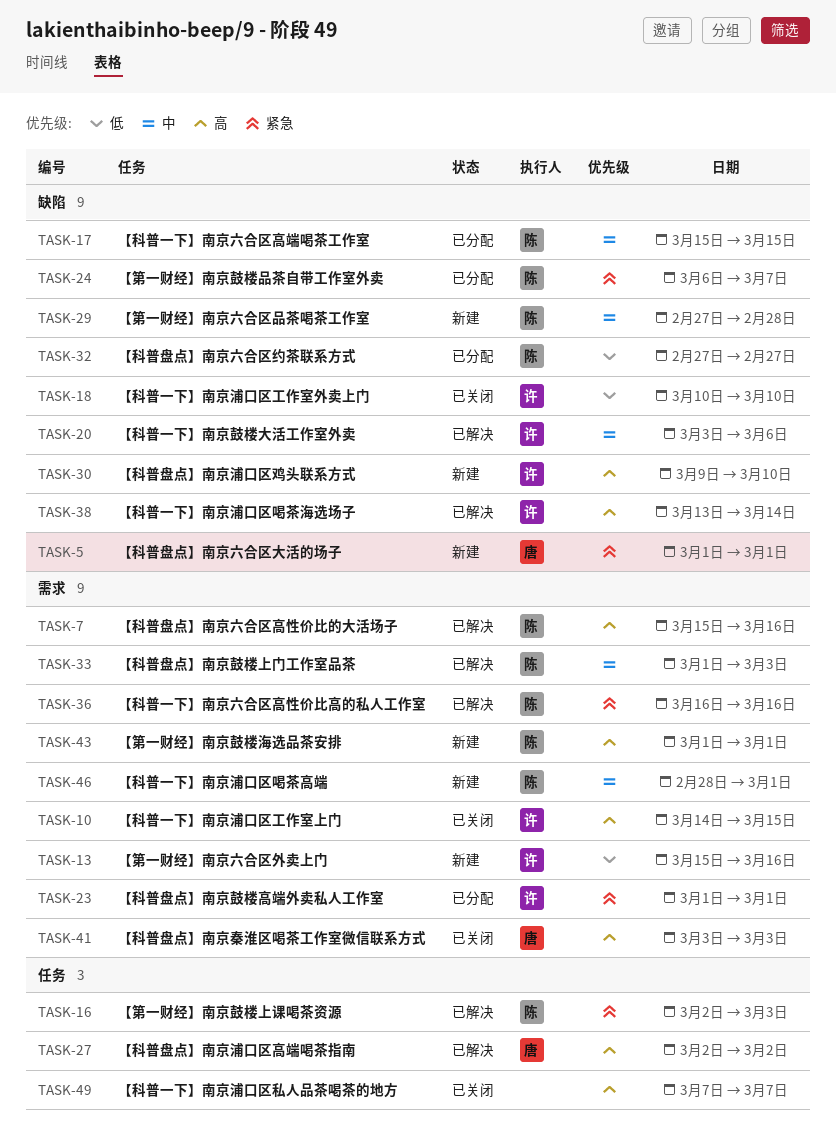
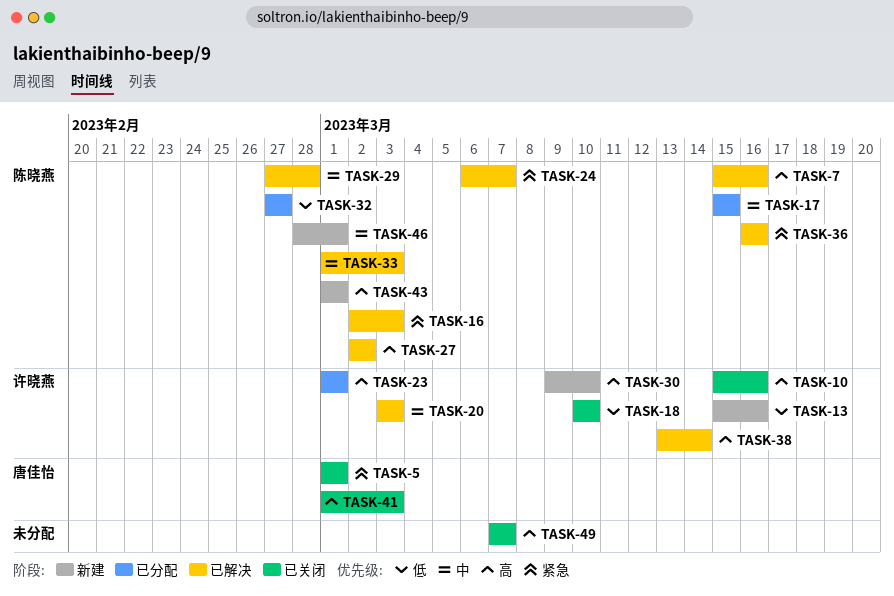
TASK-5, status: 新建 -> 已关闭
TASK-10, start: Mar 14 -> Mar 15
TASK-10, due: Mar 15 -> Mar 16
TASK-20, due: Mar 6 -> Mar 3
TASK-23, priority: 紧急 -> 高
TASK-24, status: 已分配 -> 已解决
TASK-27, owner: 唐佳怡 -> 陈晓燕
TASK-29, status: 新建 -> 已解决
TASK-41, start: Mar 3 -> Mar 1

